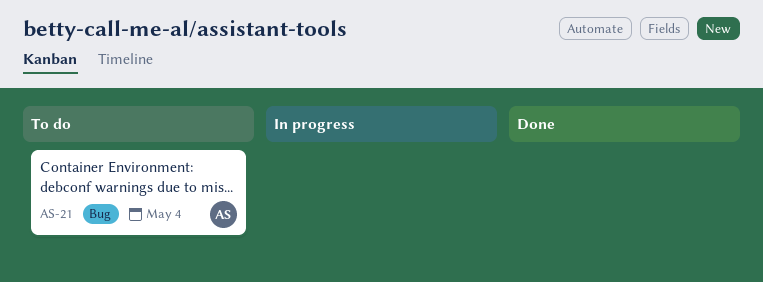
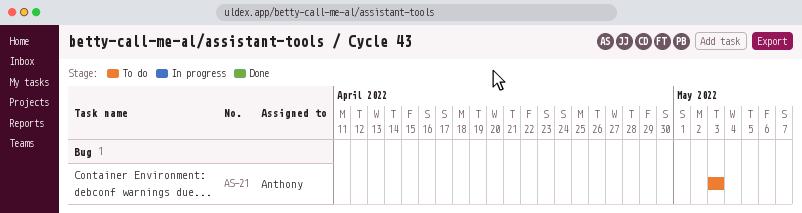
AS-21, due: May 4 -> May 3

